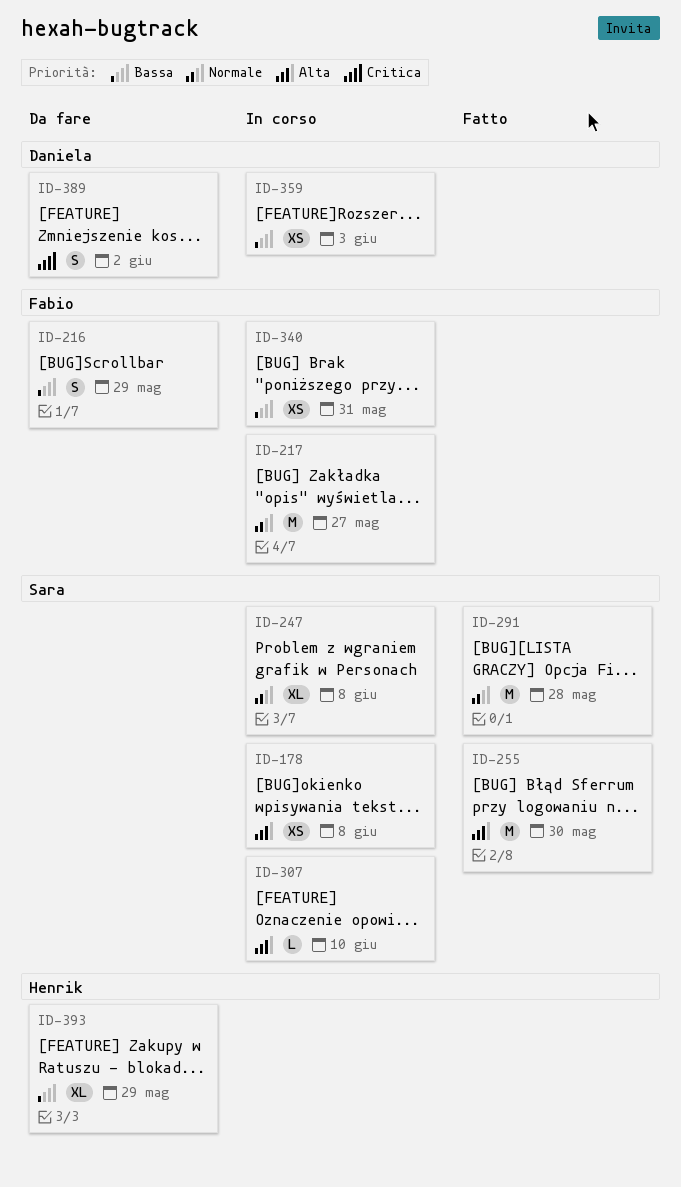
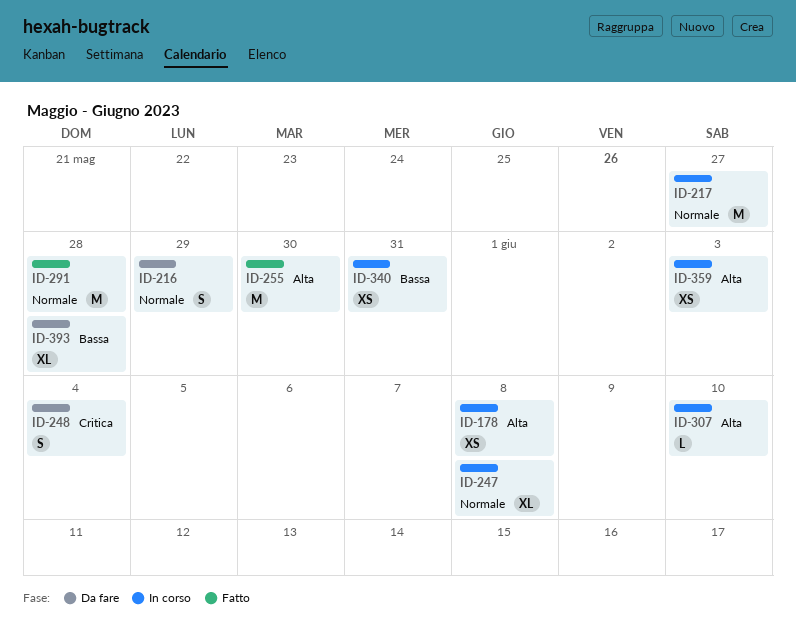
ID-216, priority: Bassa -> Normale
ID-248: none -> present
ID-359, priority: Bassa -> Alta
ID-389: present -> none
ID-393, due: May 29 -> May 28

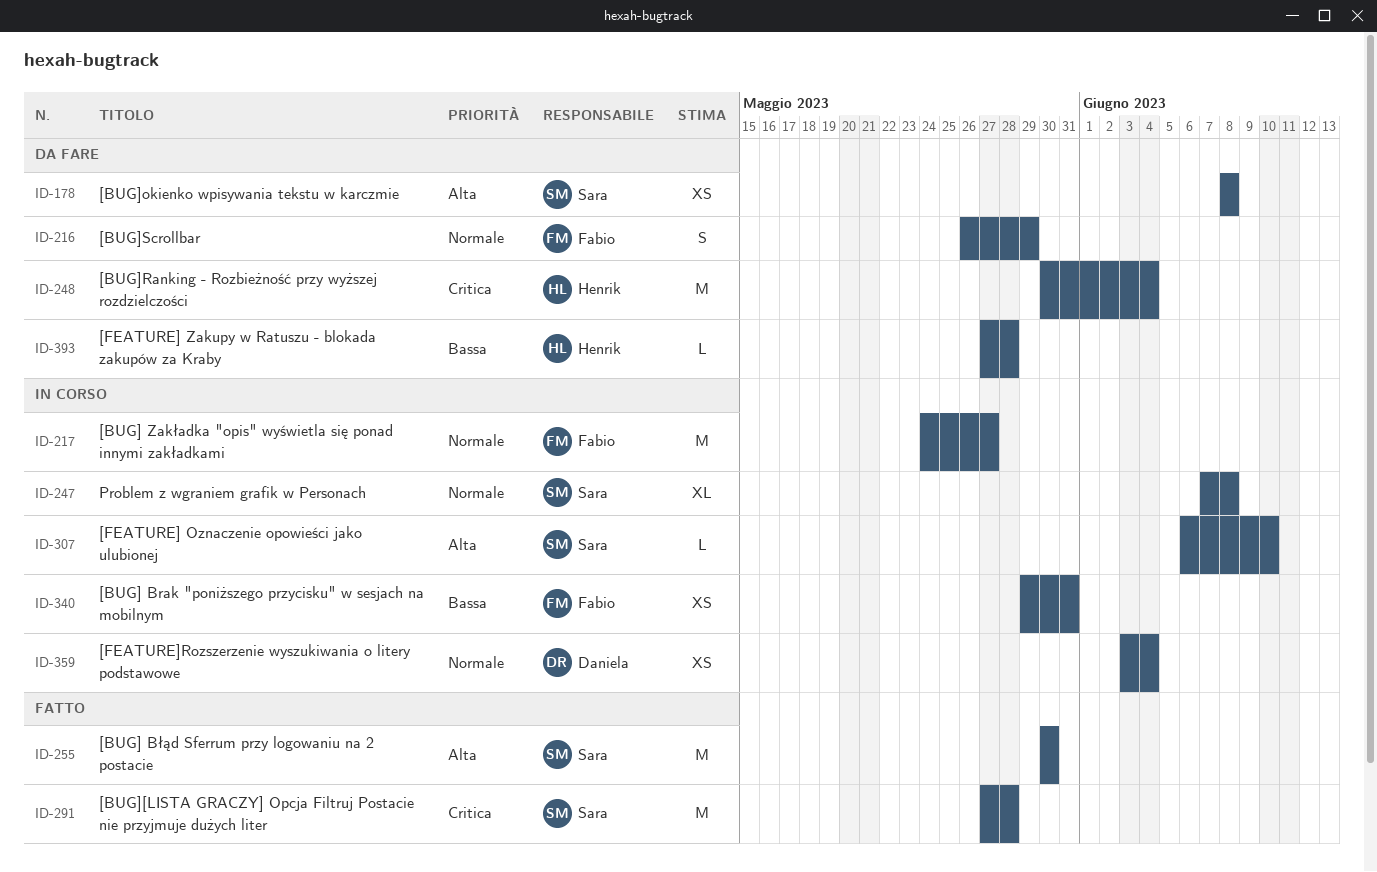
ID-178, status: In corso -> Da fare
ID-248, estimate: S -> M
ID-291, priority: Normale -> Critica
ID-359, priority: Alta -> Normale
ID-359, due: Jun 3 -> Jun 4
ID-393, estimate: XL -> L

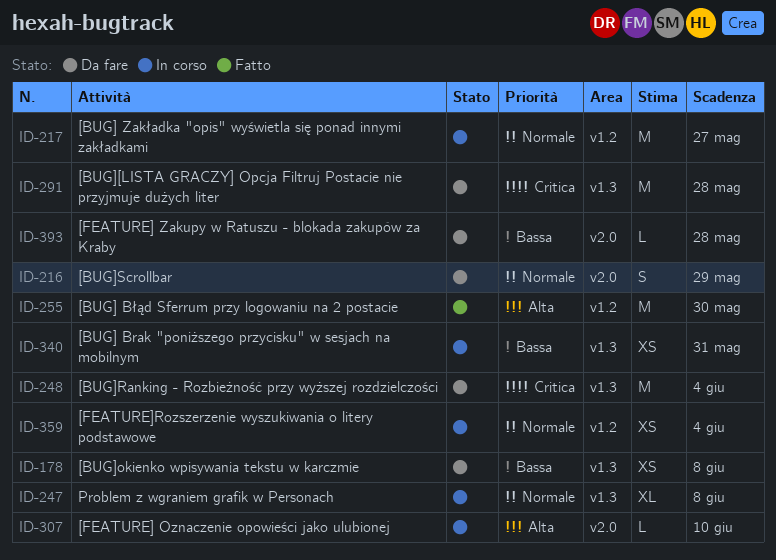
ID-178, priority: Alta -> Bassa
ID-291, status: Fatto -> Da fare

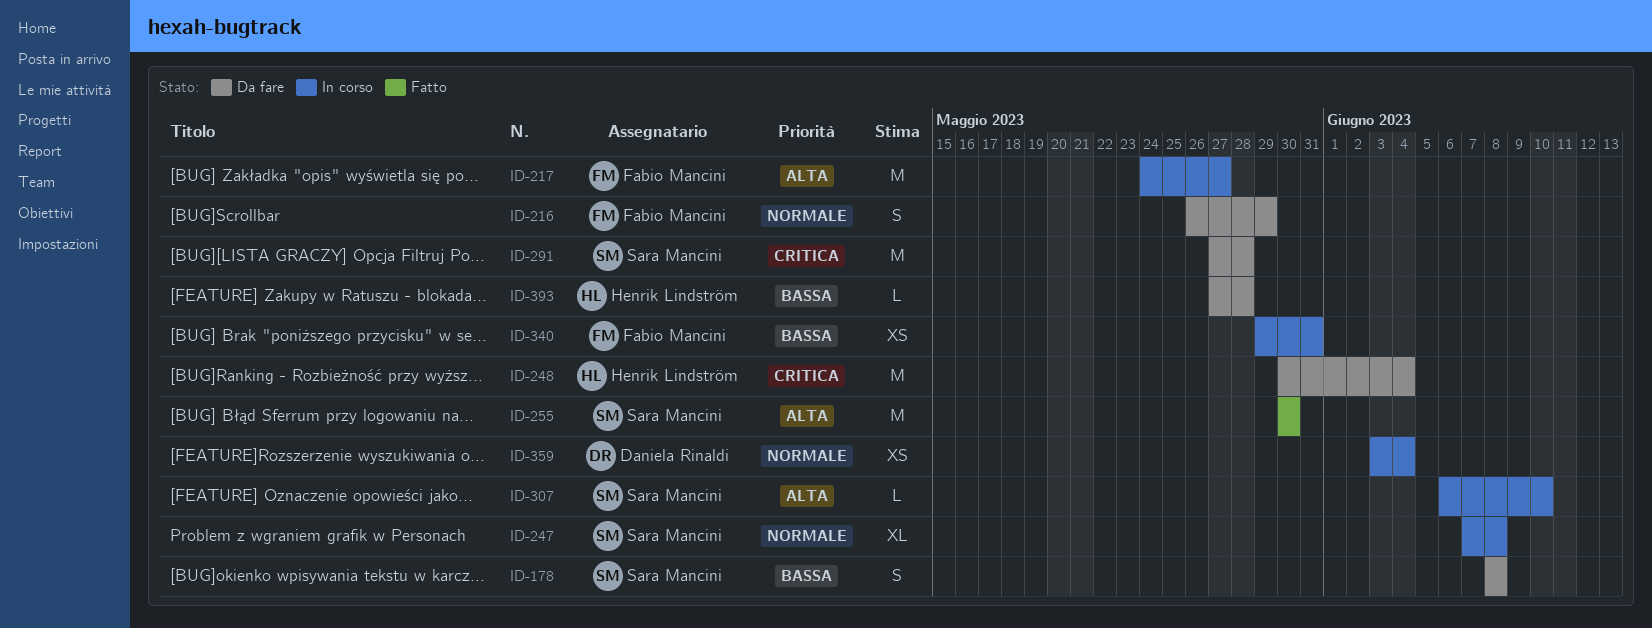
ID-178, estimate: XS -> S
ID-217, priority: Normale -> Alta

